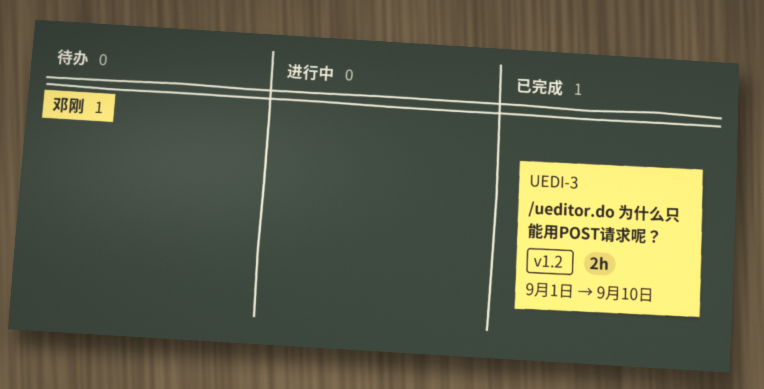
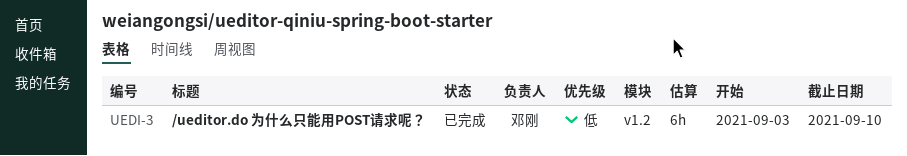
UEDI-3, estimate: 2h -> 6h
UEDI-3, start: Sep 1 -> Sep 3

